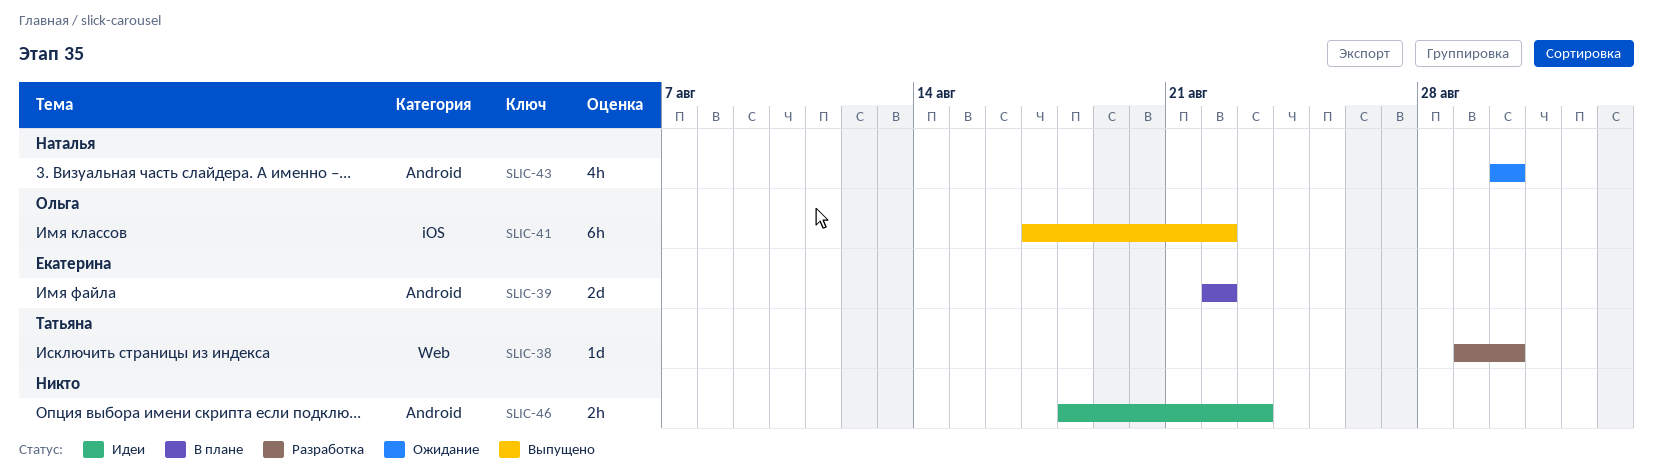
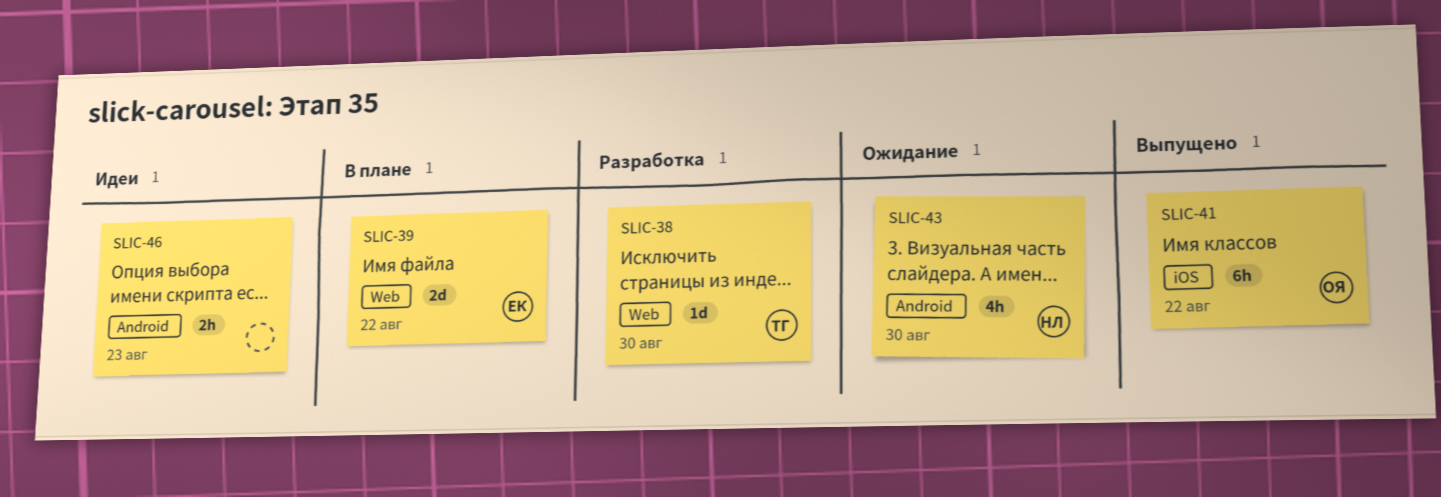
SLIC-39, label: Android -> Web

